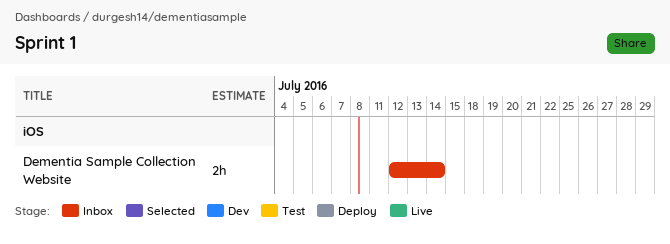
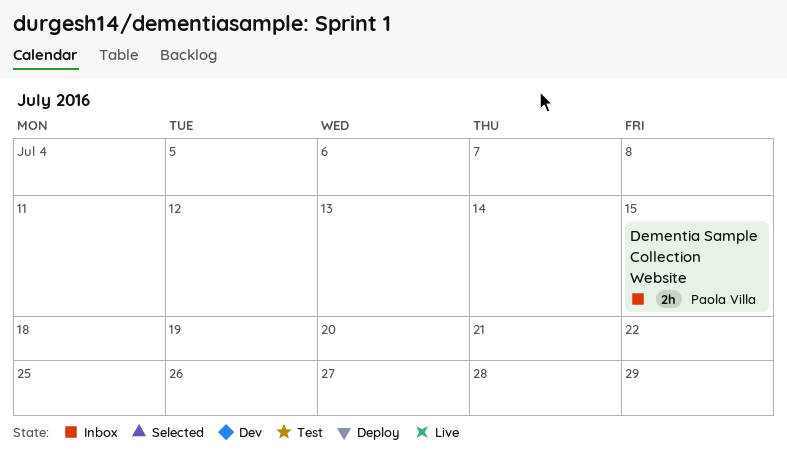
Dementia Sample Collection Website, due: Jul 14 -> Jul 15

